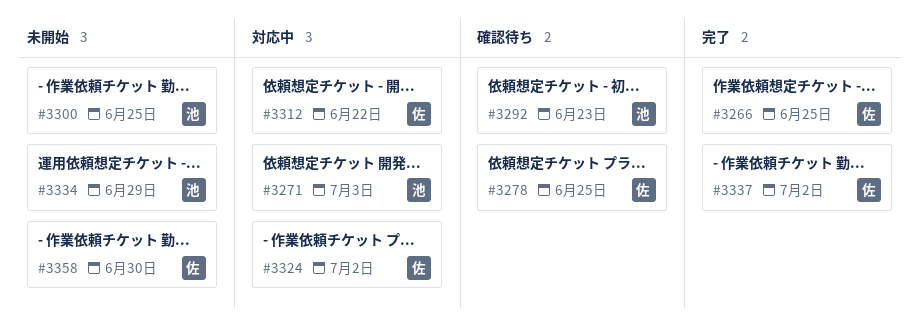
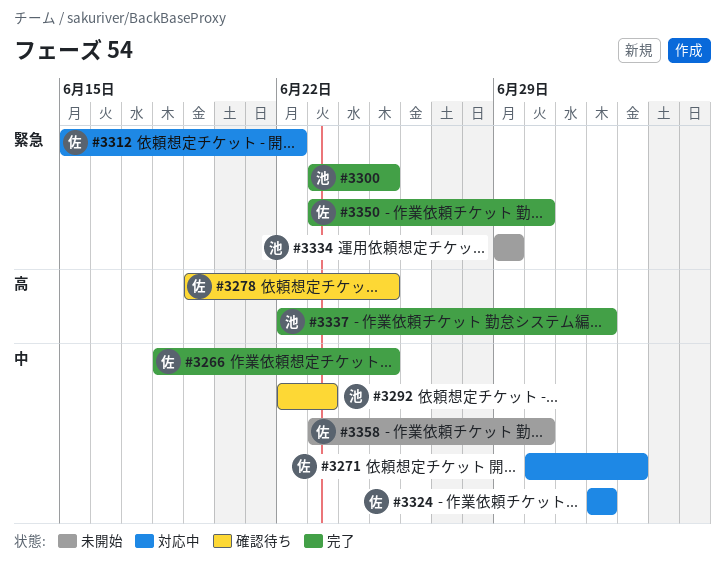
#3271, owner: 池 -> 佐
#3300, status: 未開始 -> 完了
#3337, owner: 佐 -> 池
#3350: none -> present

